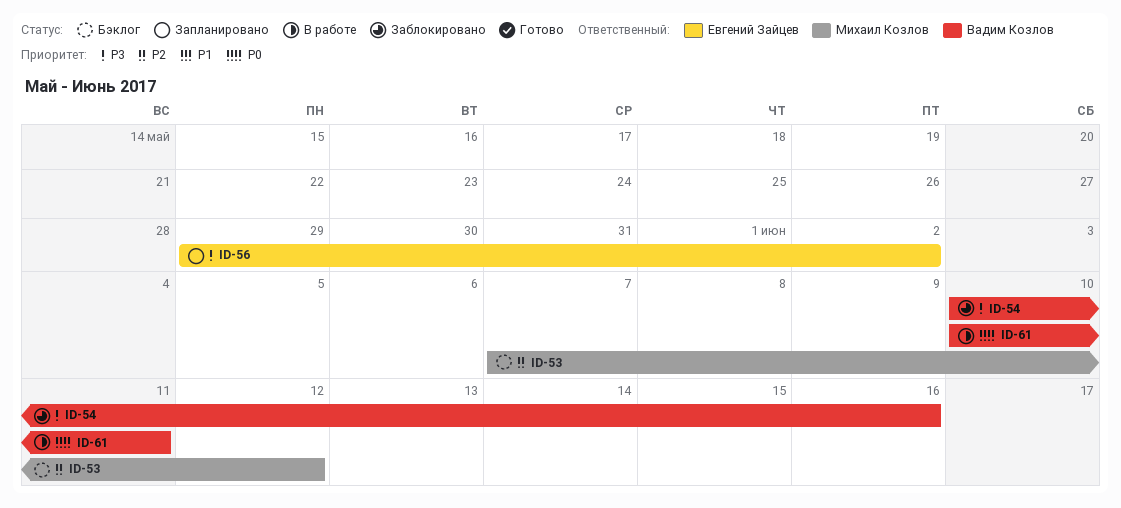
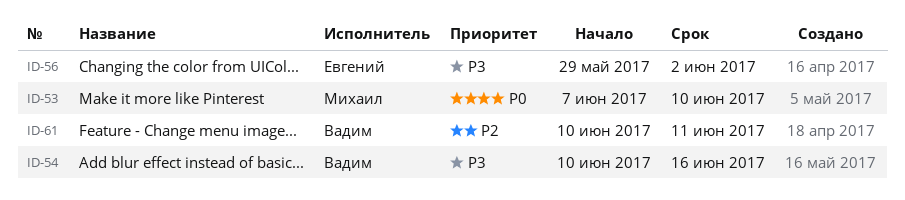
ID-53, priority: P2 -> P0
ID-53, due: Jun 12 -> Jun 10
ID-61, priority: P0 -> P2

